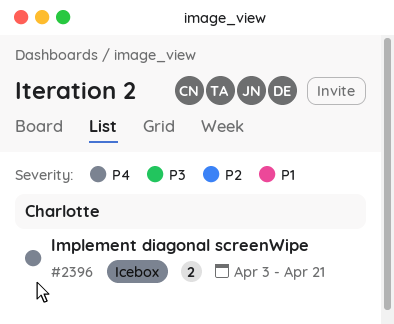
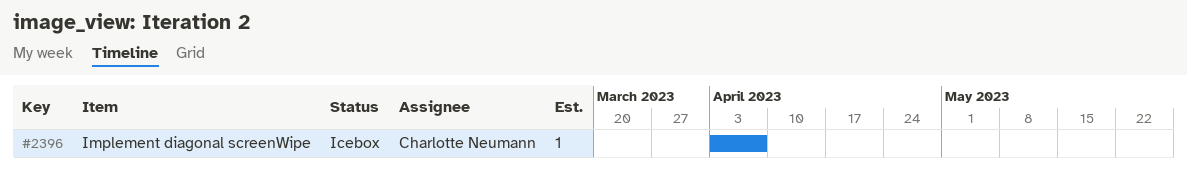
#2396, estimate: 2 -> 1
#2396, due: Apr 21 -> Apr 7

